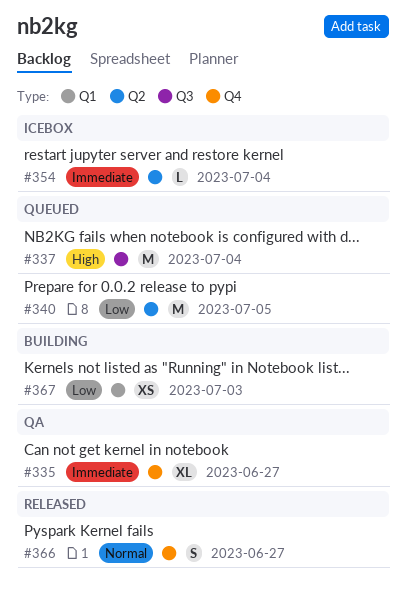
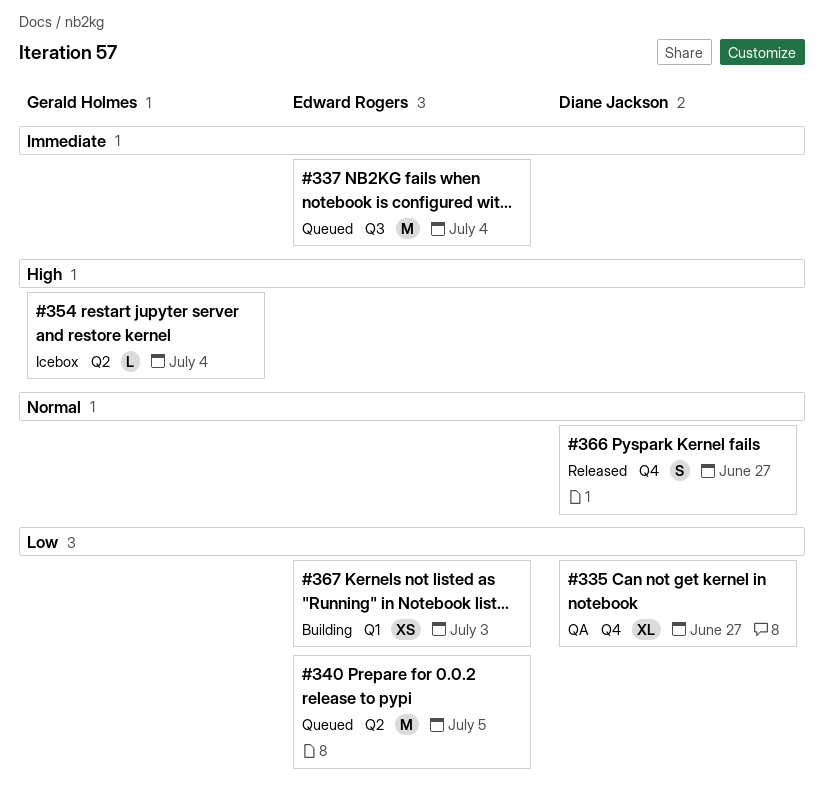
#335, priority: Immediate -> Low
#337, priority: High -> Immediate
#354, priority: Immediate -> High

